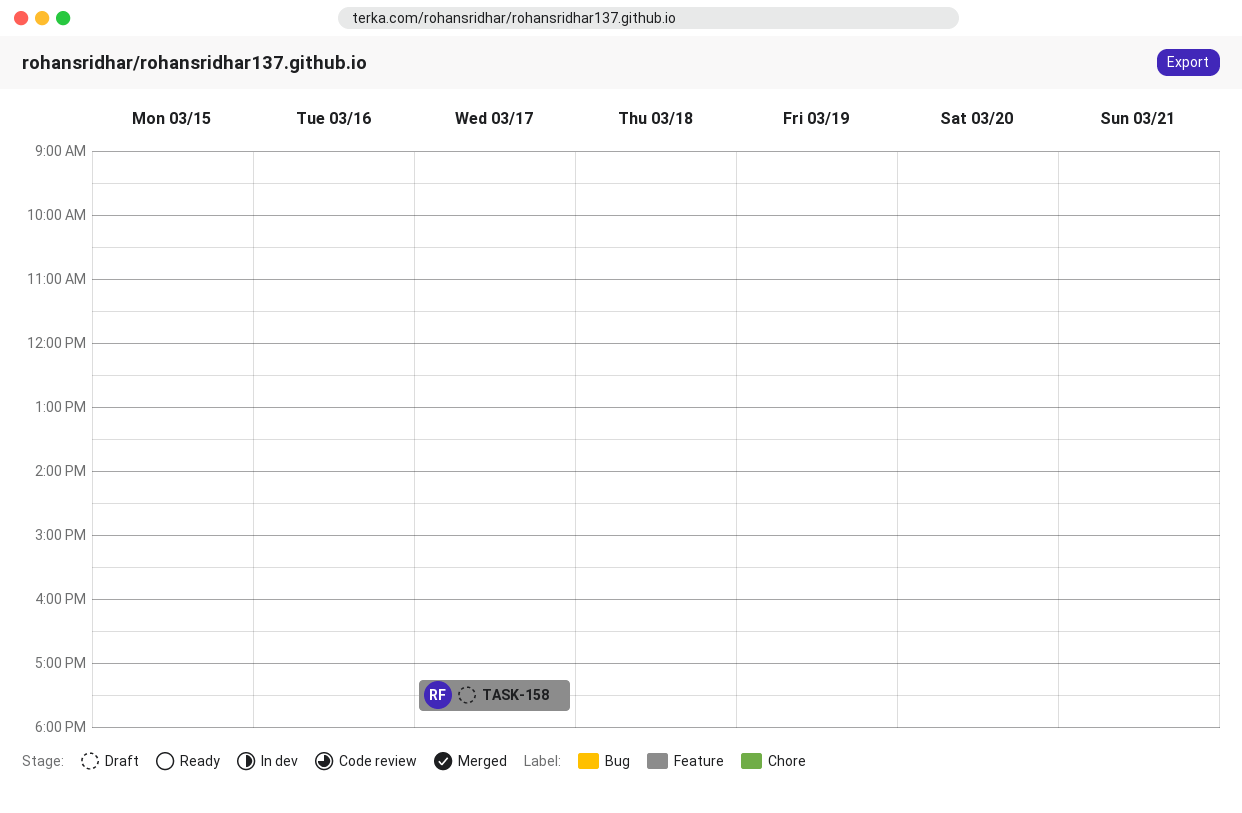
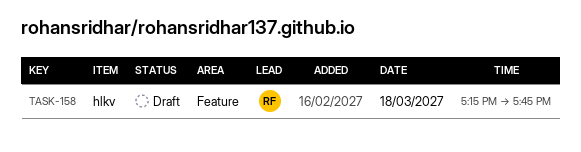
TASK-158, day: Mar 17 -> Mar 18

